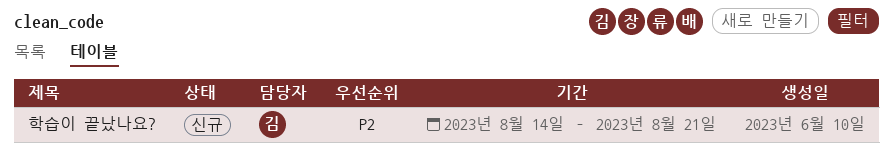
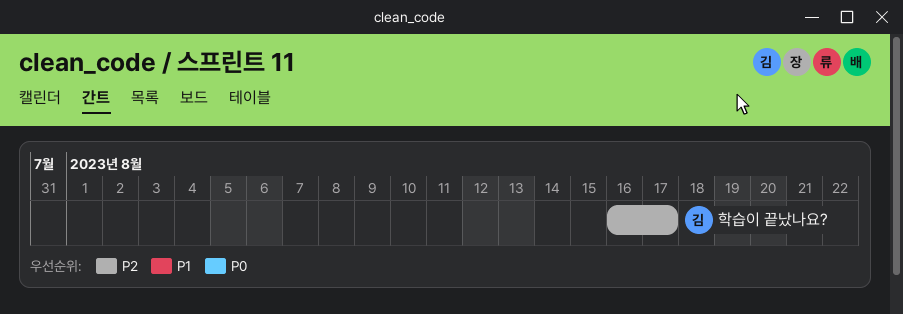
학습이 끝났나요?, start: Aug 14 -> Aug 16
학습이 끝났나요?, due: Aug 21 -> Aug 17

